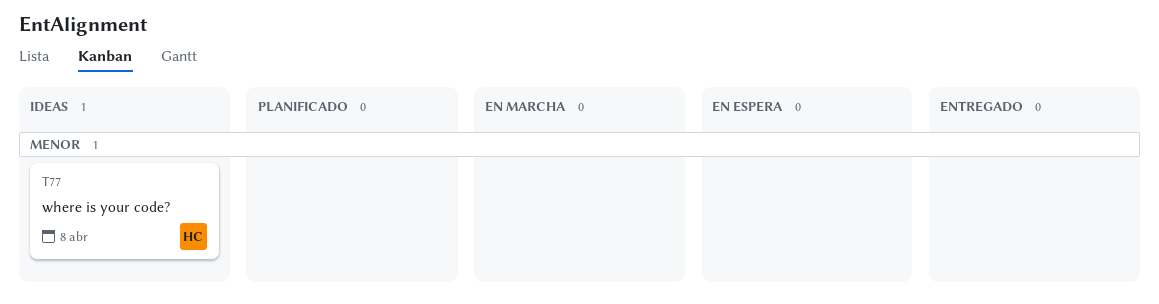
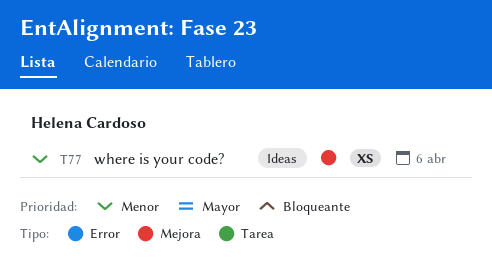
T77, due: Apr 8 -> Apr 6

